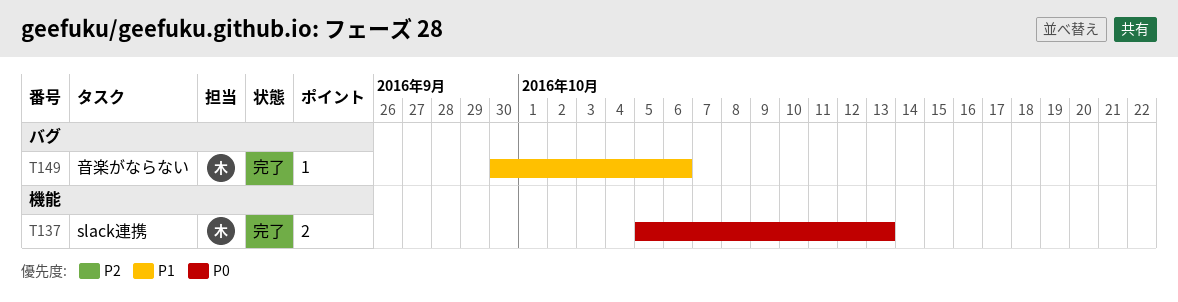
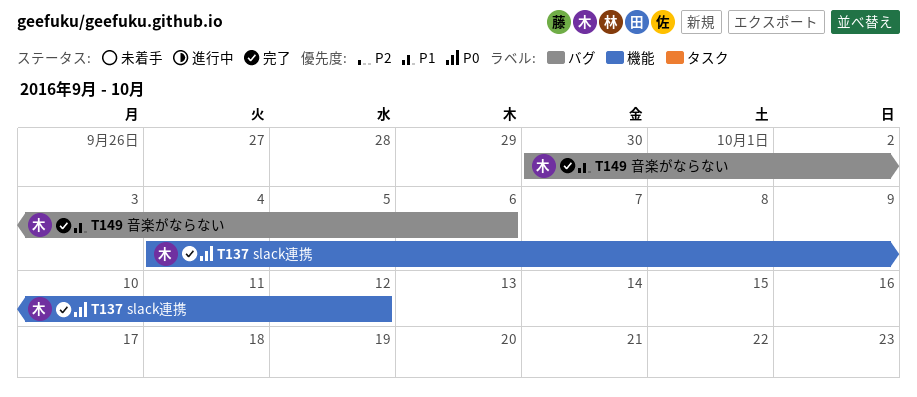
T137, start: Oct 5 -> Oct 4
T137, due: Oct 13 -> Oct 12

